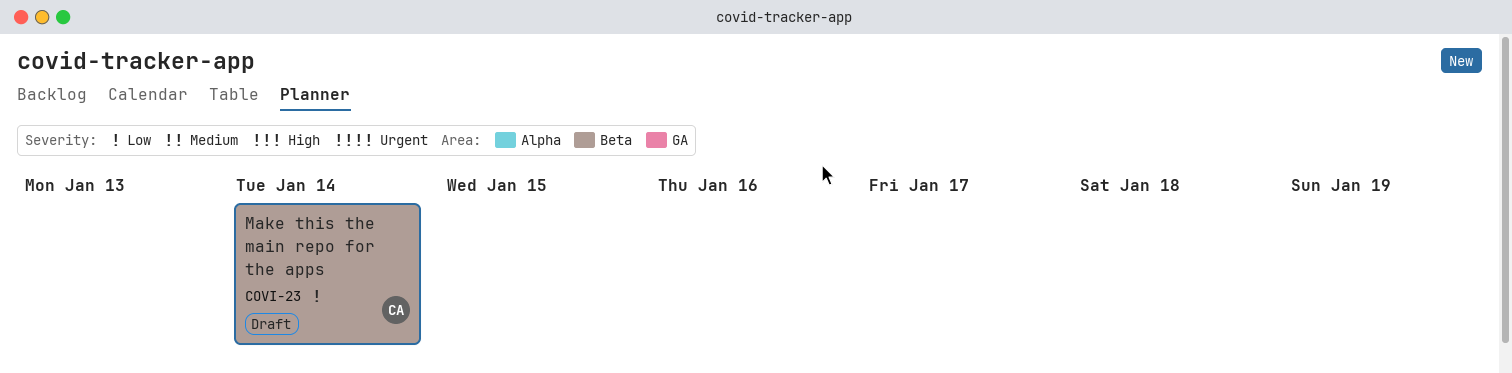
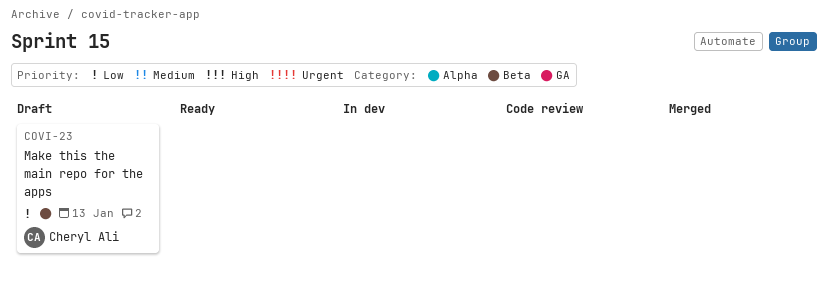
COVI-23, due: Jan 14 -> Jan 13

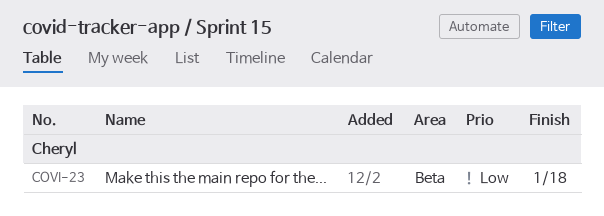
COVI-23, due: Jan 13 -> Jan 18

